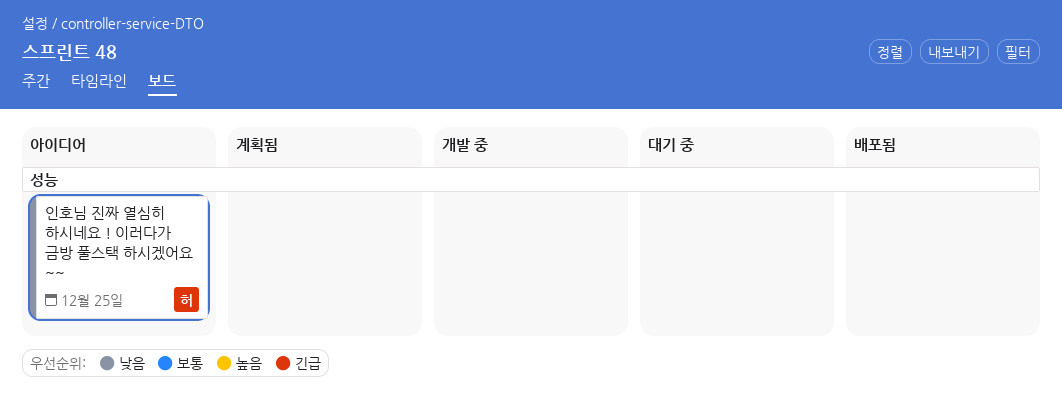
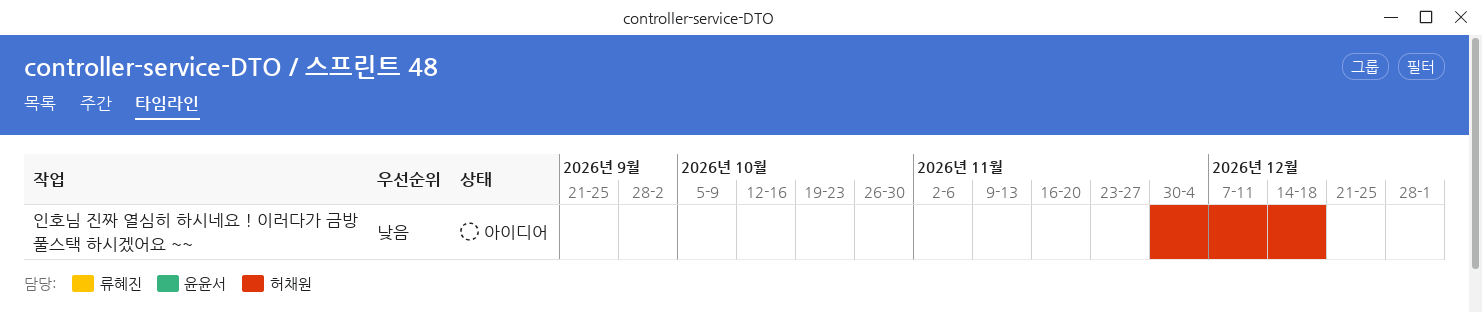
인호님 진짜 열심히 하시네요 ! 이러다가 금방 풀스택 하시겠어요 ~~, due: Dec 25 -> Dec 18

